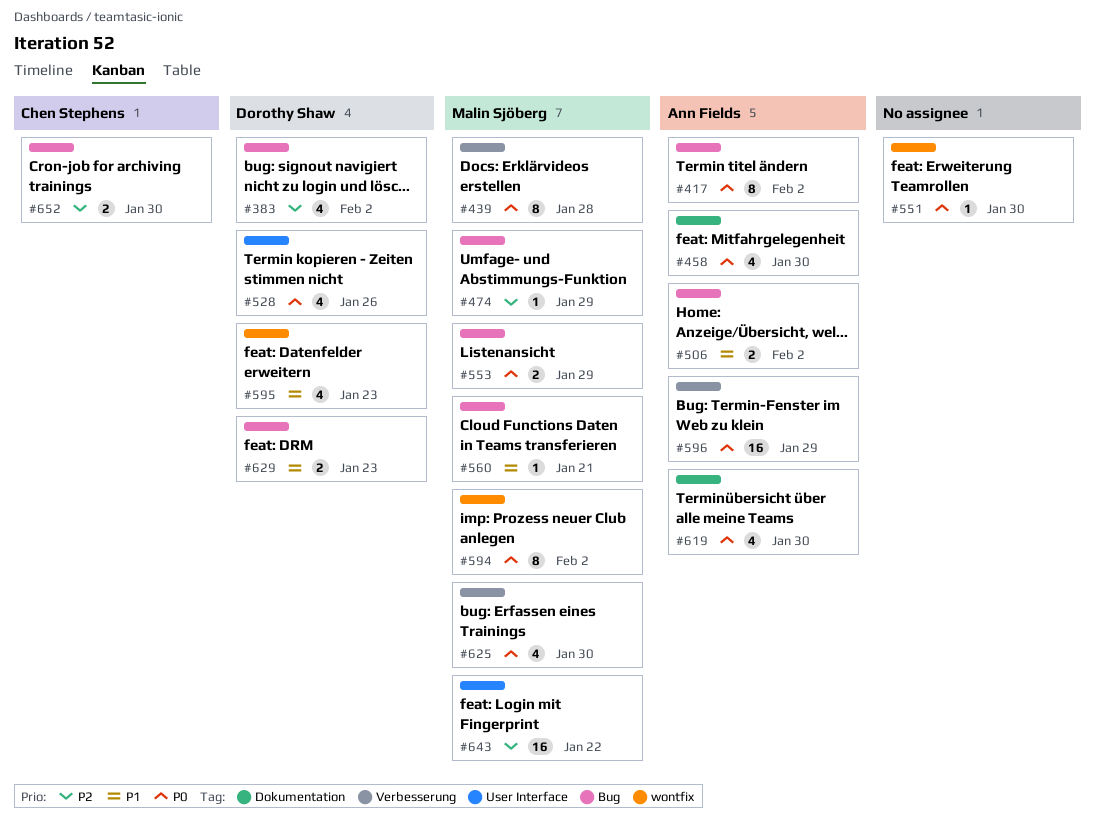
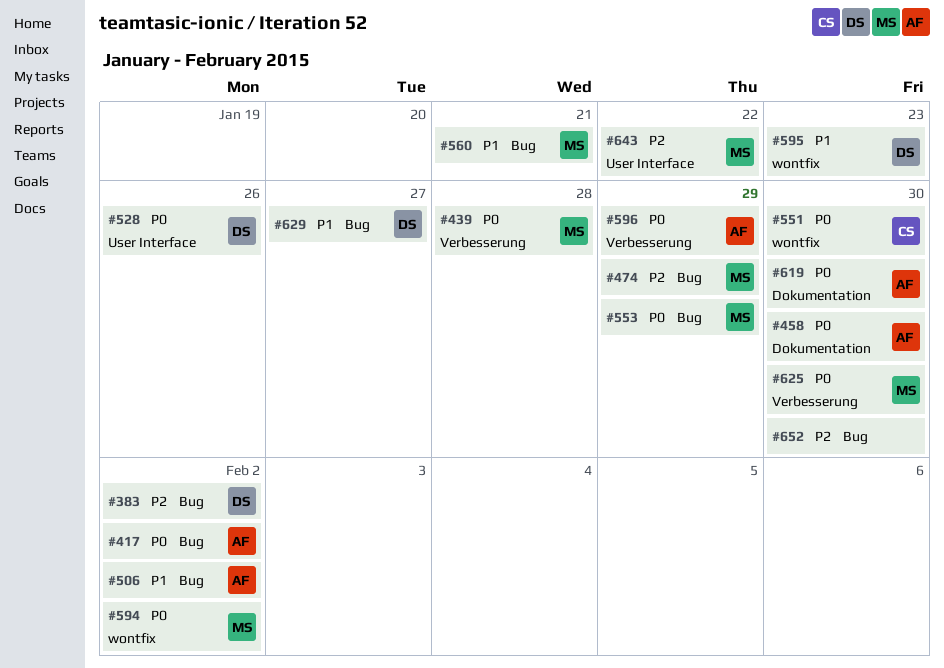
#551, owner: none -> Chen Stephens
#629, due: Jan 23 -> Jan 27
#652, owner: Chen Stephens -> none

